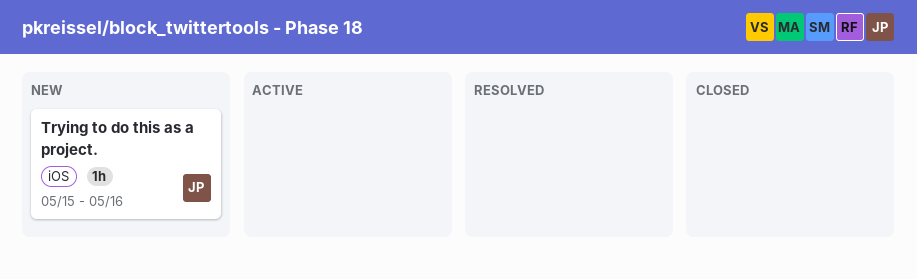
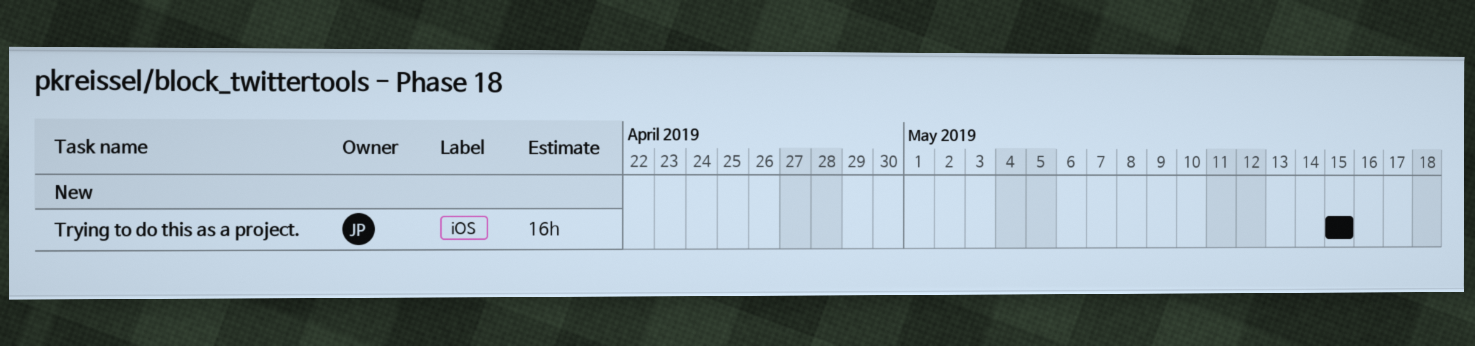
Trying to do this as a project., estimate: 1h -> 16h
Trying to do this as a project., due: May 16 -> May 15

